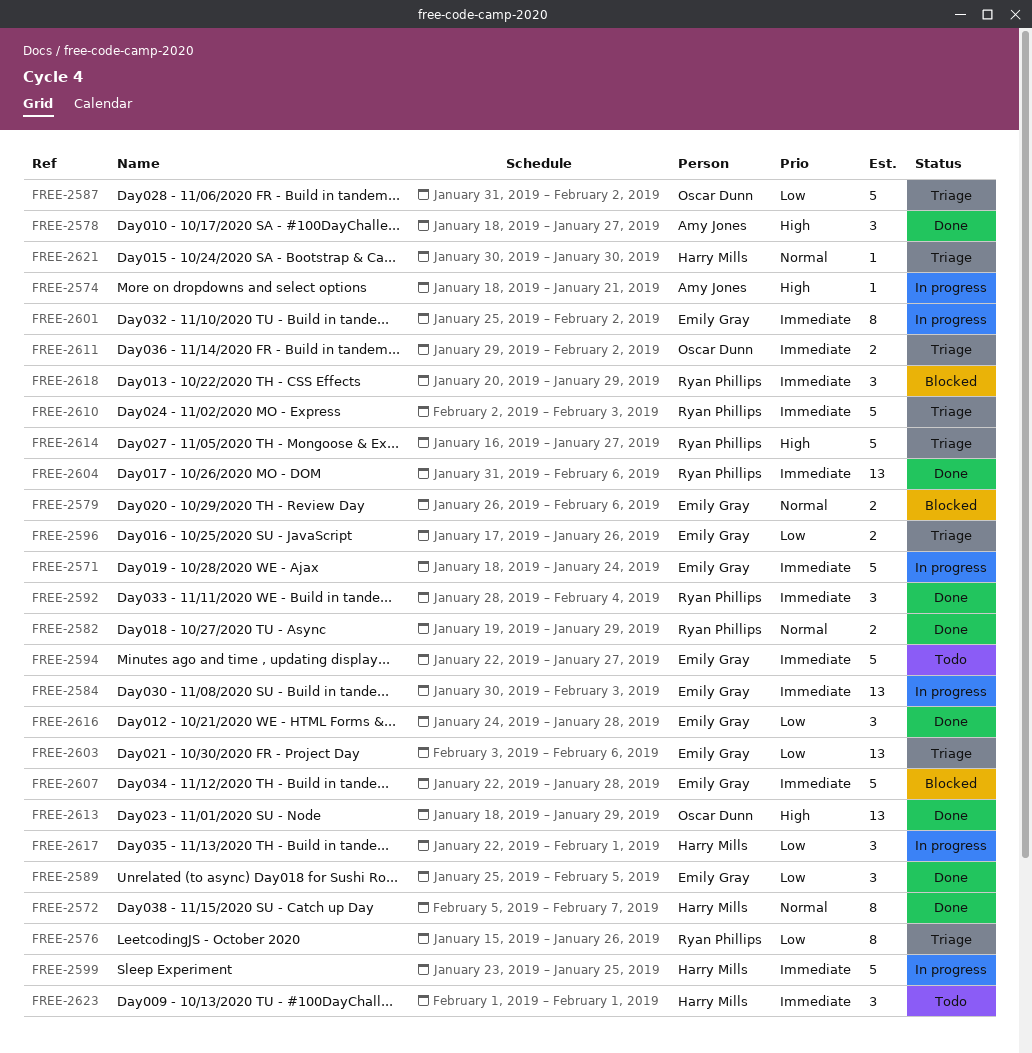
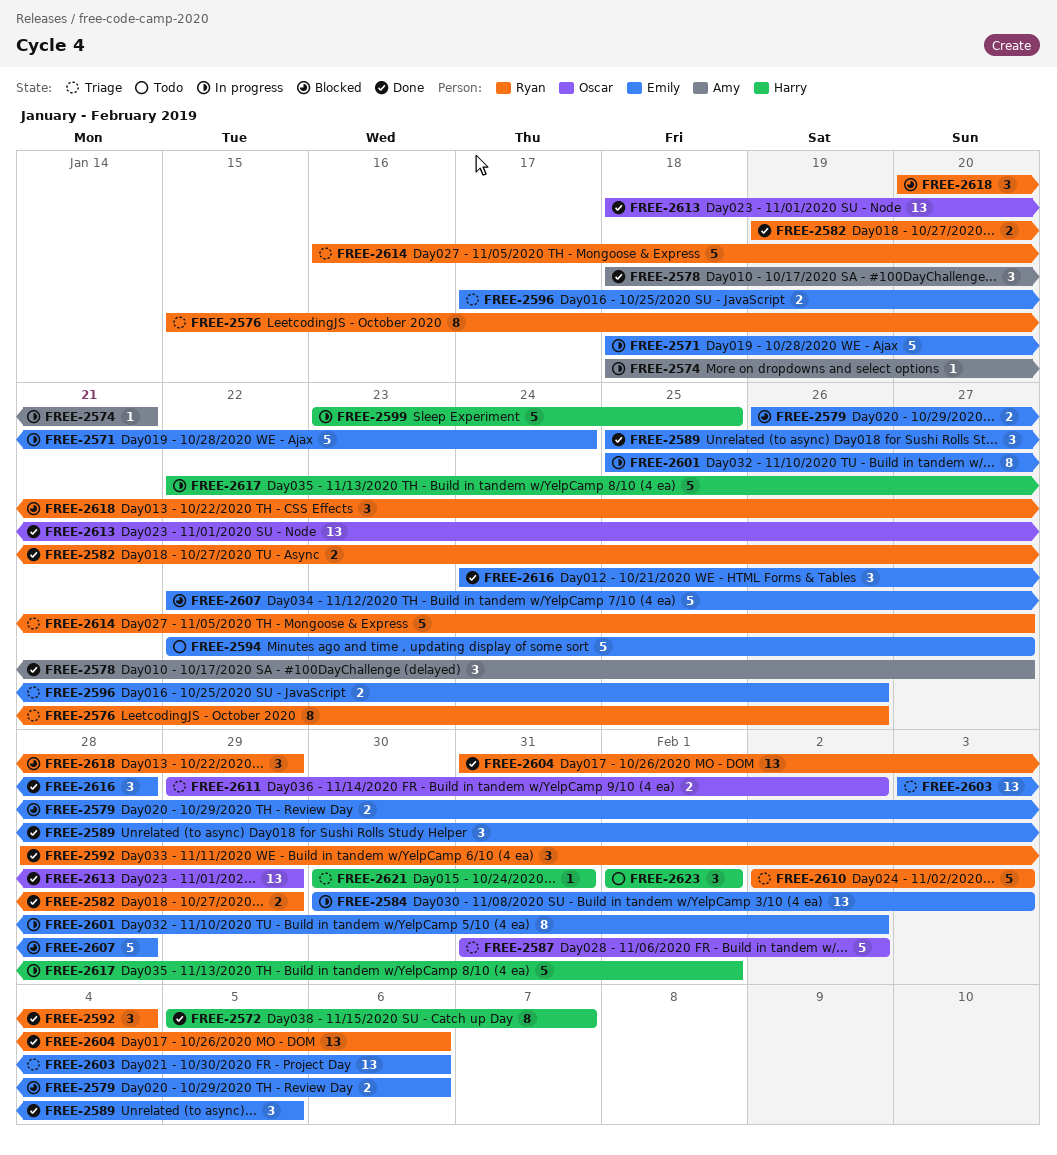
FREE-2617, estimate: 3 -> 5
FREE-2621, due: Jan 30 -> Jan 31

